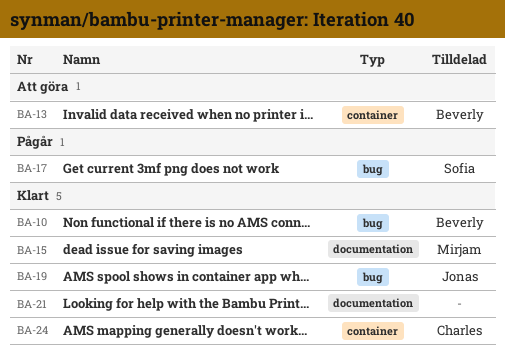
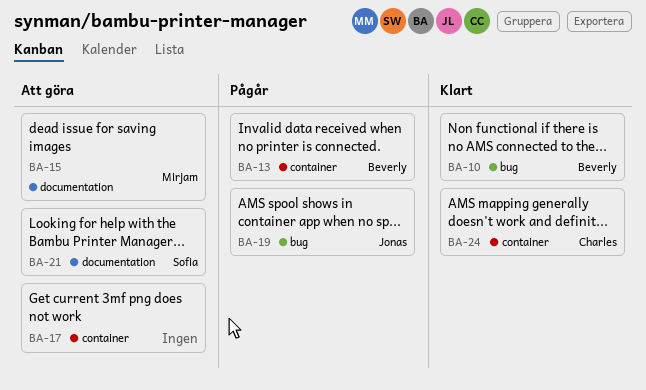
BA-13, status: Att göra -> Pågår
BA-15, status: Klart -> Att göra
BA-17, status: Pågår -> Att göra
BA-17, owner: Sofia -> none
BA-17, label: bug -> container
BA-19, status: Klart -> Pågår
BA-21, status: Klart -> Att göra
BA-21, owner: none -> Sofia

